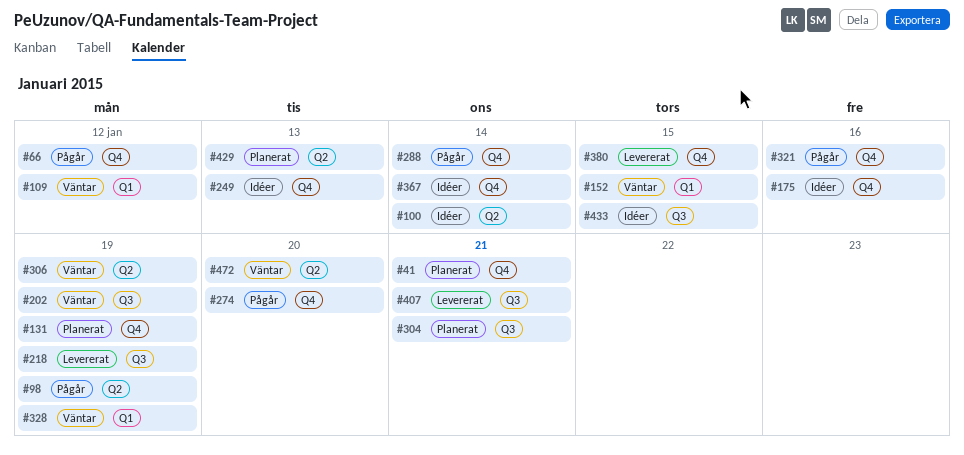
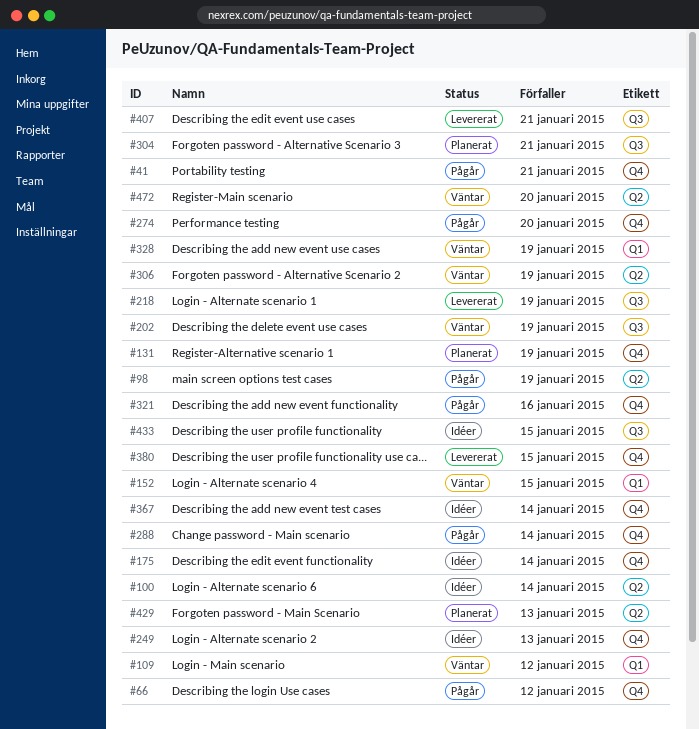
#41, status: Planerat -> Pågår
#175, due: Jan 16 -> Jan 14

